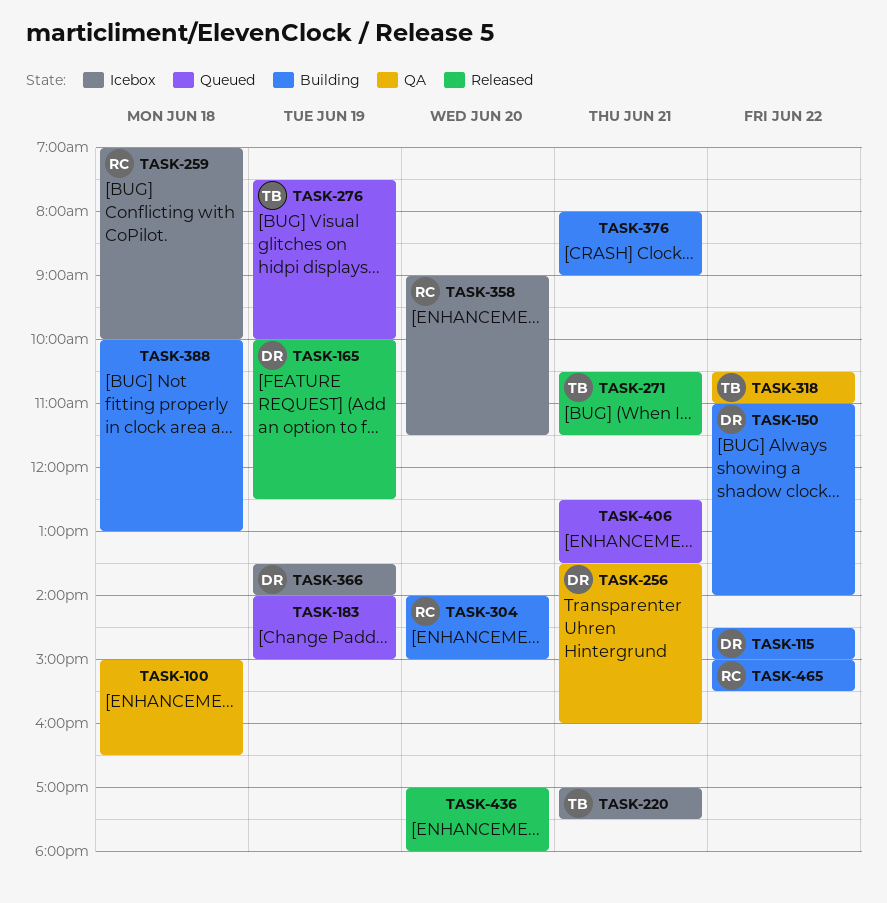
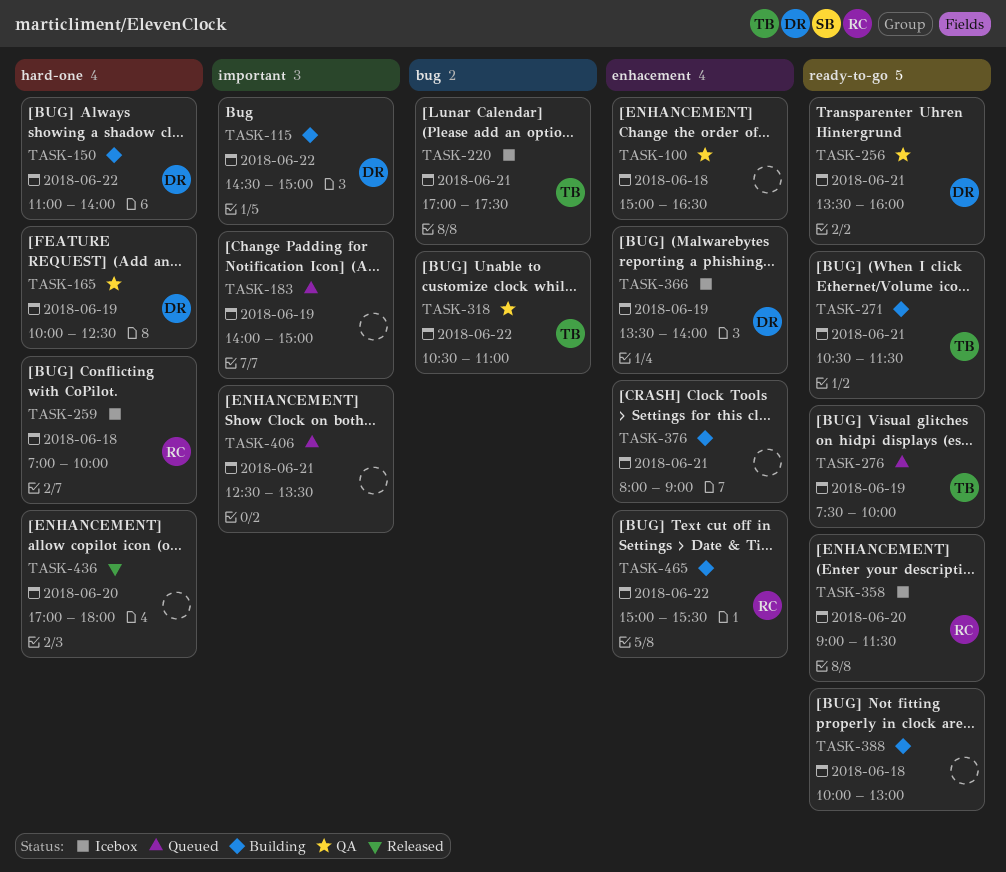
TASK-165, status: Released -> QA
TASK-271, status: Released -> Building
TASK-304: present -> none

